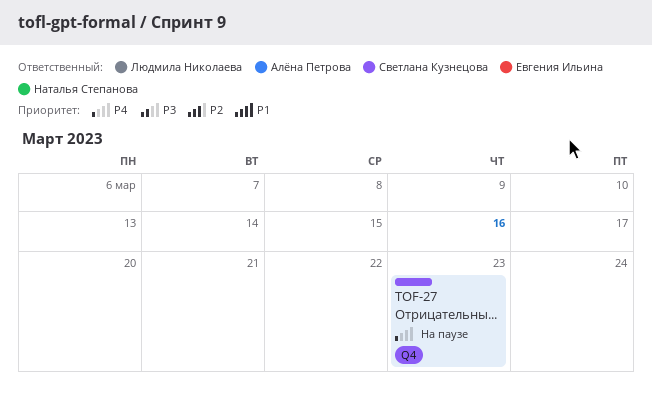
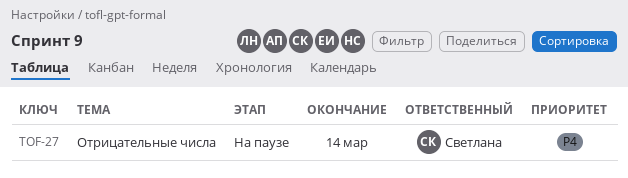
TOF-27, due: Mar 23 -> Mar 14

